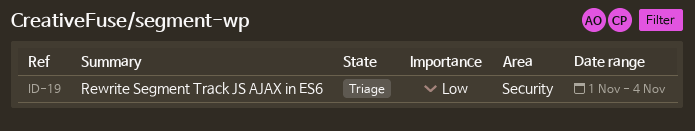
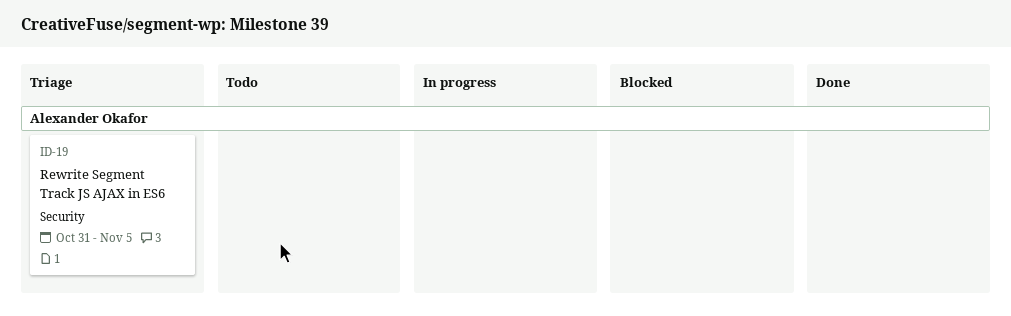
ID-19, start: Nov 1 -> Oct 31
ID-19, due: Nov 4 -> Nov 5

